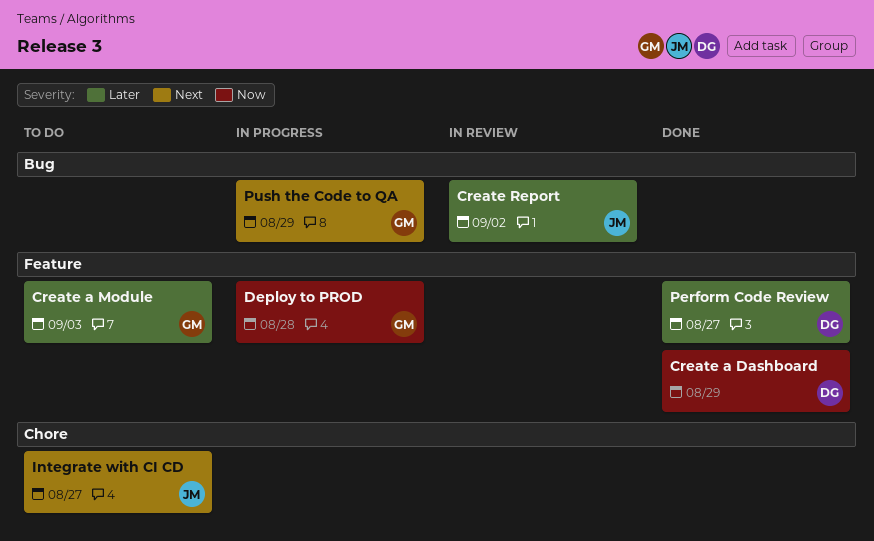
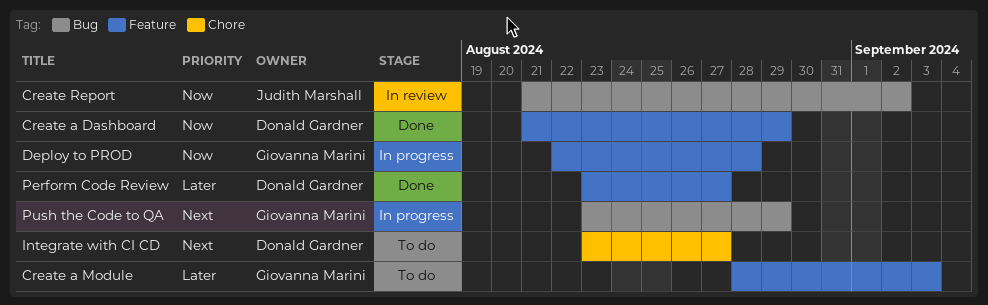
Create Report, priority: Later -> Now
Integrate with CI CD, owner: Judith Marshall -> Donald Gardner

